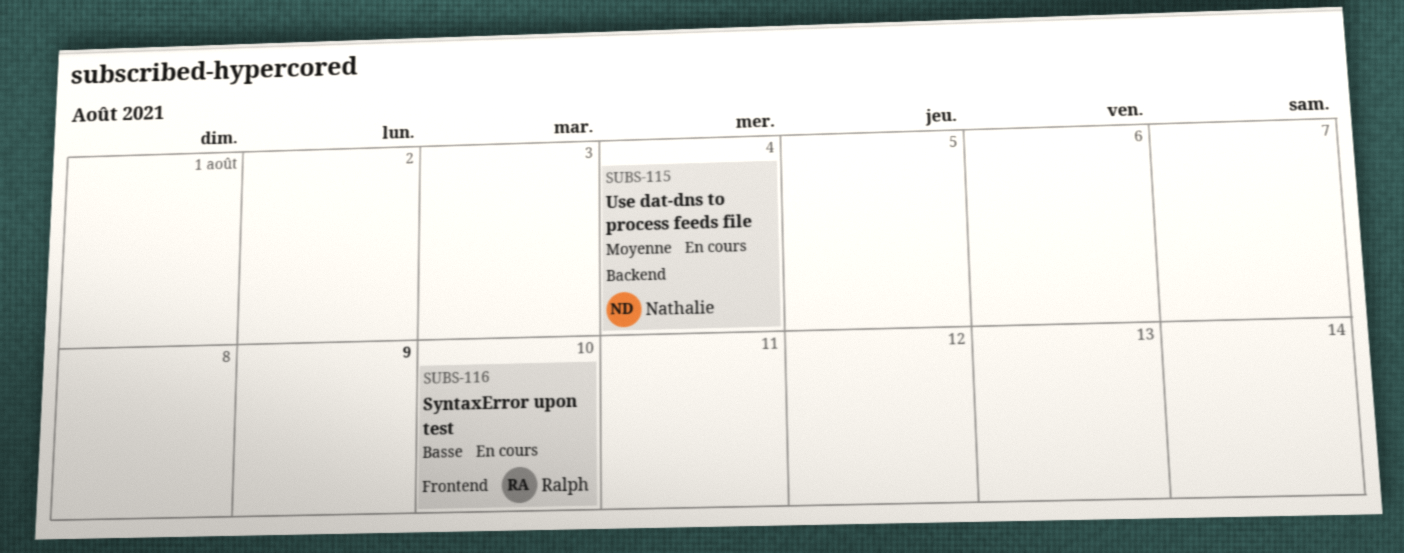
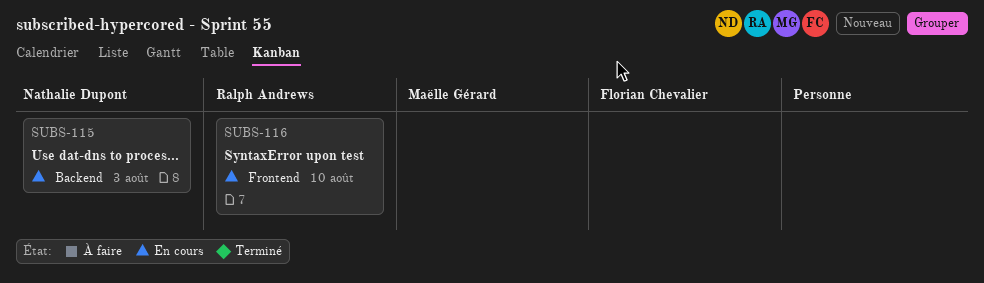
SUBS-115, due: Aug 4 -> Aug 3

